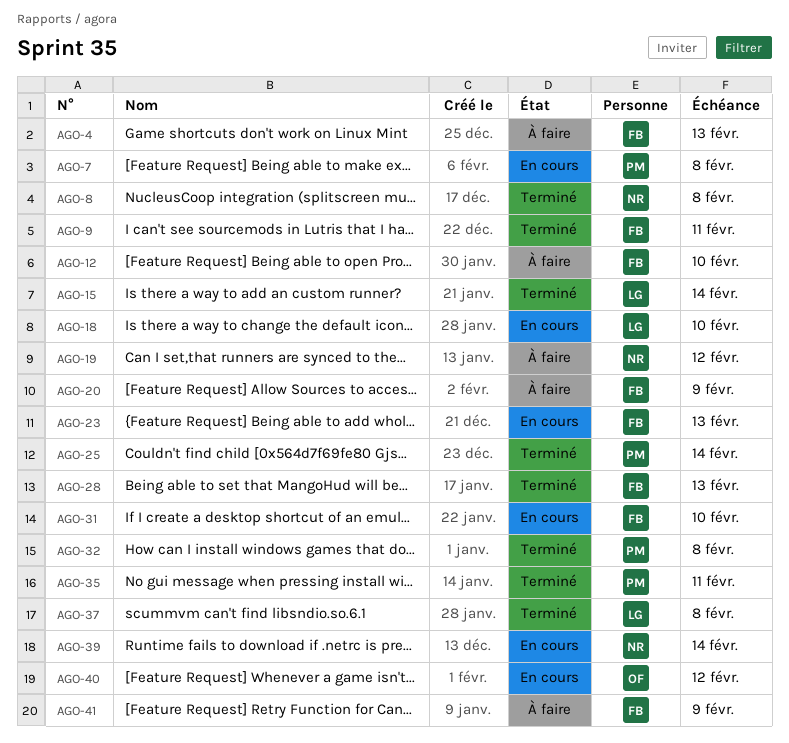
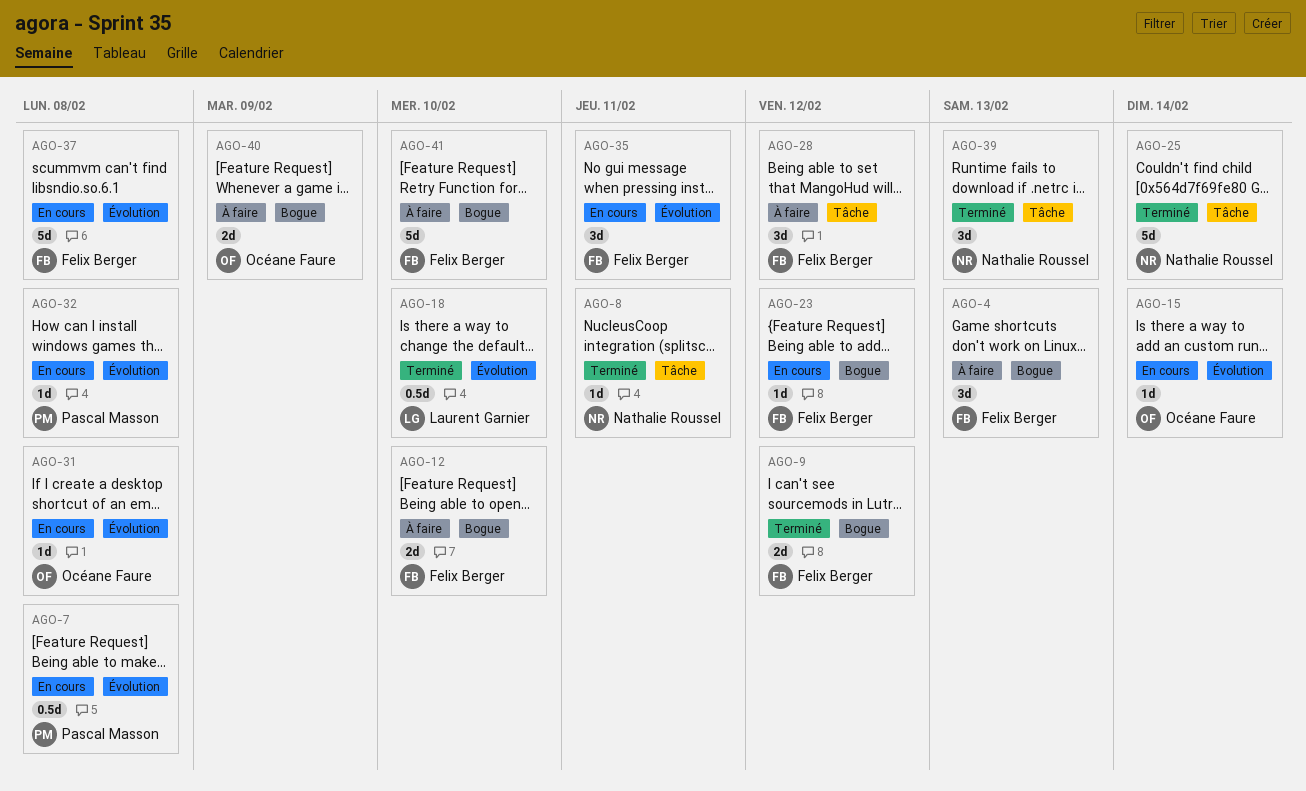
AGO-8, due: Feb 8 -> Feb 11
AGO-9, due: Feb 11 -> Feb 12
AGO-15, status: Terminé -> En cours
AGO-15, owner: Laurent Garnier -> Océane Faure
AGO-18, status: En cours -> Terminé
AGO-19: present -> none
AGO-20: present -> none
AGO-23, due: Feb 13 -> Feb 12
AGO-25, owner: Pascal Masson -> Nathalie Roussel
AGO-28, status: Terminé -> À faire
AGO-28, due: Feb 13 -> Feb 12
AGO-31, owner: Felix Berger -> Océane Faure
AGO-31, due: Feb 10 -> Feb 8
AGO-32, status: Terminé -> En cours
AGO-35, status: Terminé -> En cours
AGO-35, owner: Pascal Masson -> Felix Berger
AGO-37, status: Terminé -> En cours
AGO-37, owner: Laurent Garnier -> Felix Berger
AGO-39, status: En cours -> Terminé
AGO-39, due: Feb 14 -> Feb 13
AGO-40, status: En cours -> À faire
AGO-40, due: Feb 12 -> Feb 9
AGO-41, due: Feb 9 -> Feb 10

